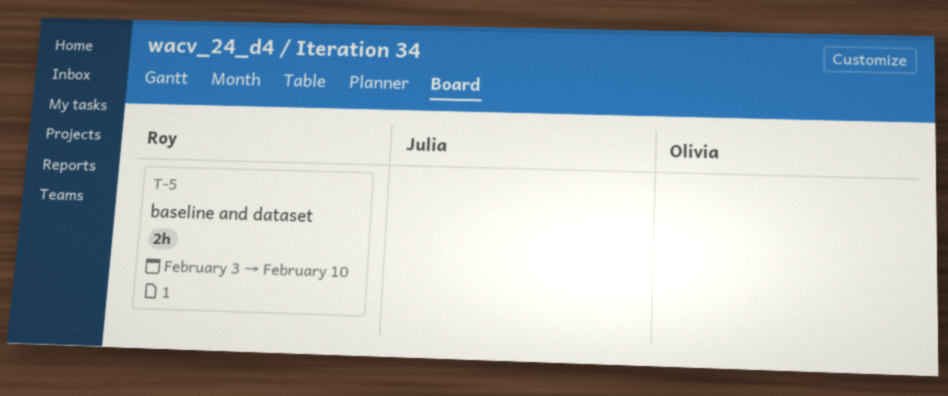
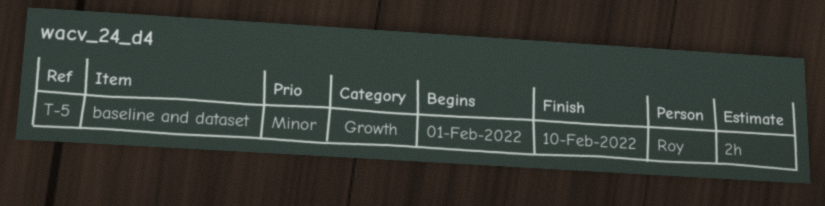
T-5, start: Feb 3 -> Feb 1

